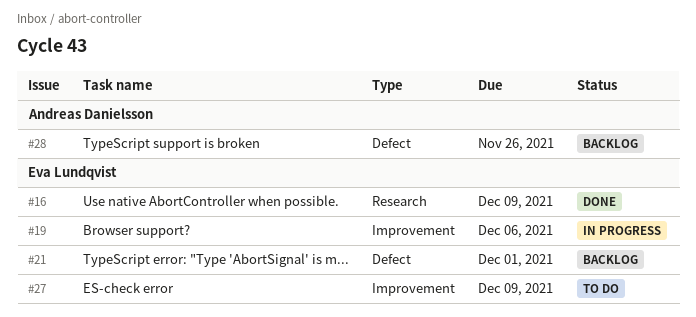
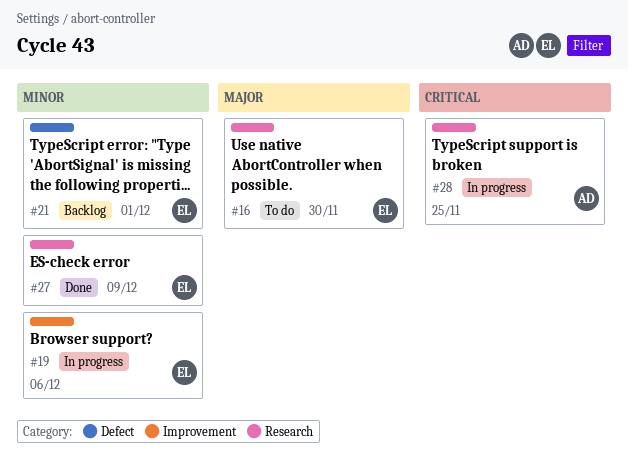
#16, status: Done -> To do
#16, due: Dec 9 -> Nov 30
#27, status: To do -> Done
#27, label: Improvement -> Research
#28, status: Backlog -> In progress
#28, label: Defect -> Research
#28, due: Nov 26 -> Nov 25

